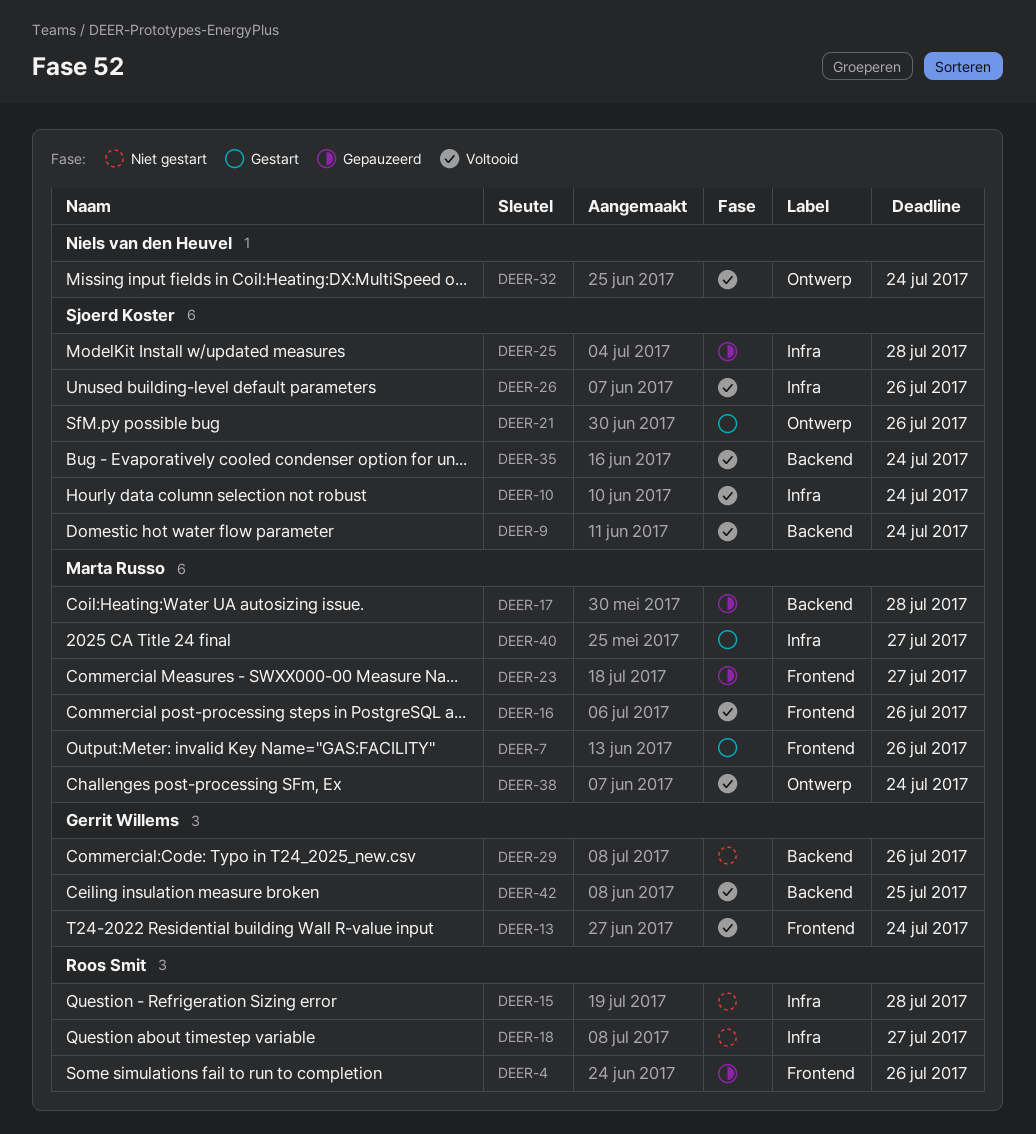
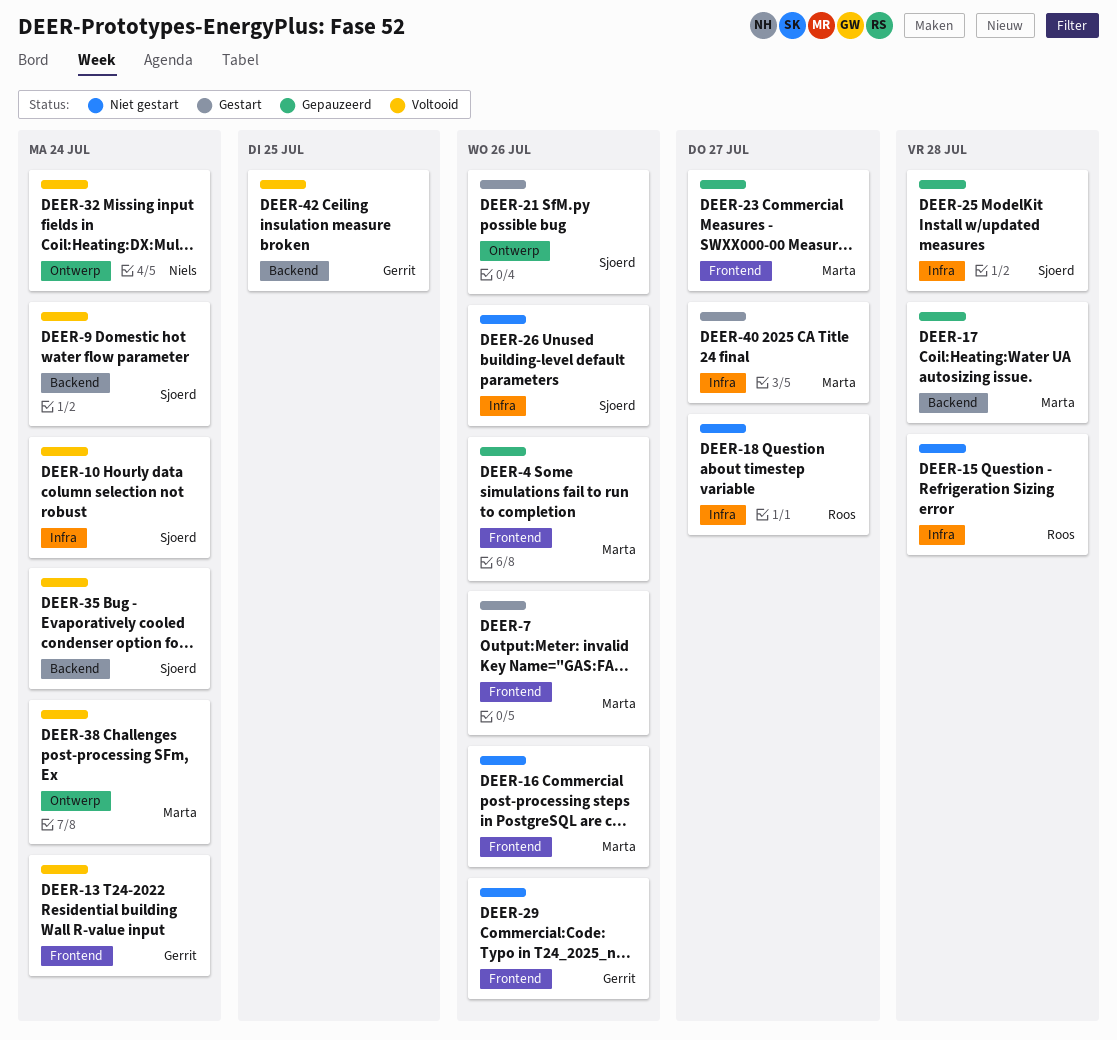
DEER-4, owner: Roos Smit -> Marta Russo
DEER-16, status: Voltooid -> Niet gestart
DEER-26, status: Voltooid -> Niet gestart
DEER-29, label: Backend -> Frontend

